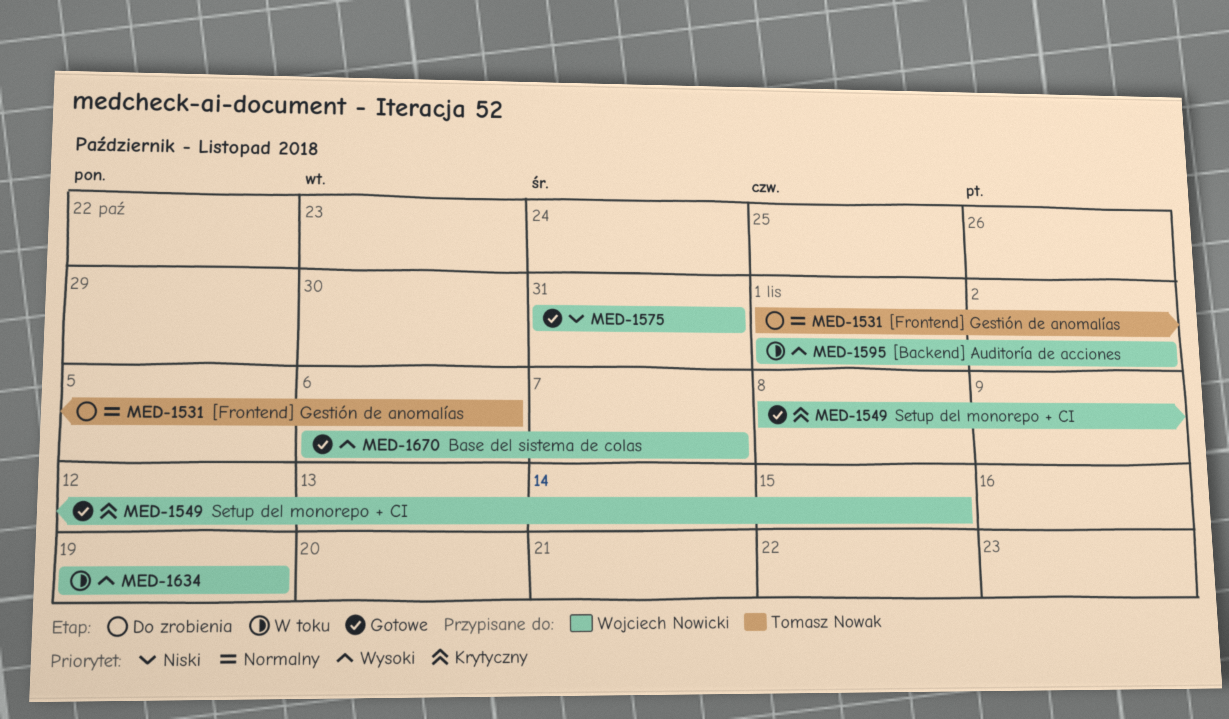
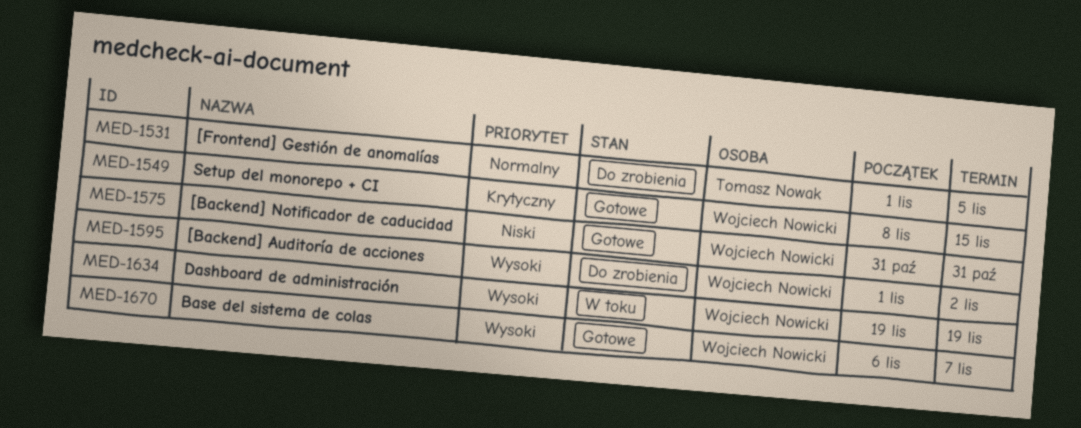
MED-1531, due: Nov 6 -> Nov 5
MED-1595, status: W toku -> Do zrobienia

